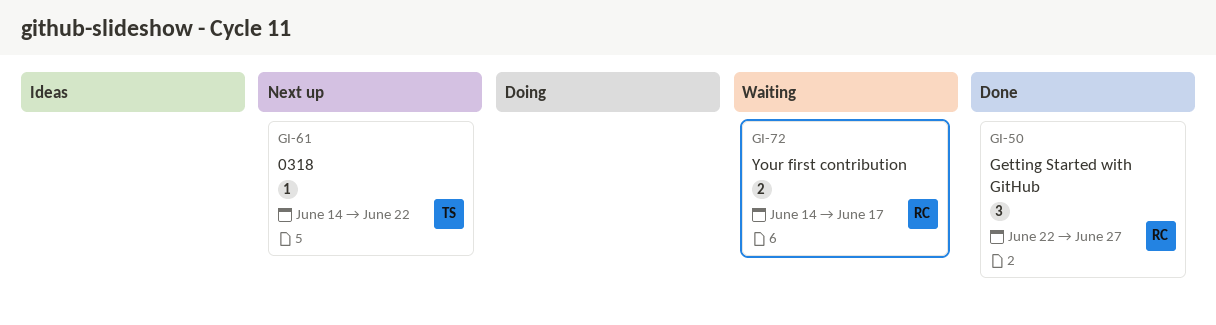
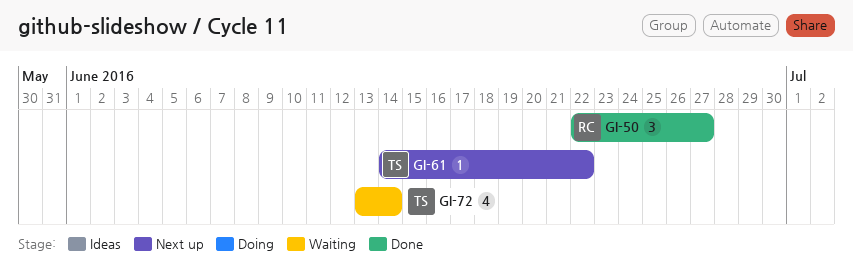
GI-72, owner: RC -> TS
GI-72, estimate: 2 -> 4
GI-72, start: Jun 14 -> Jun 13
GI-72, due: Jun 17 -> Jun 14

